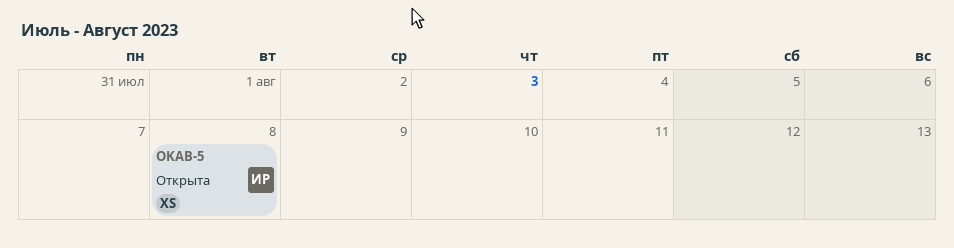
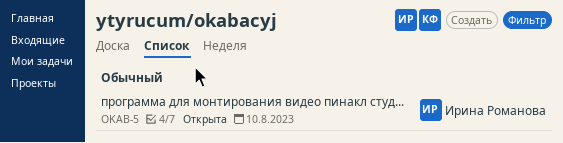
OKAB-5, due: Aug 8 -> Aug 10

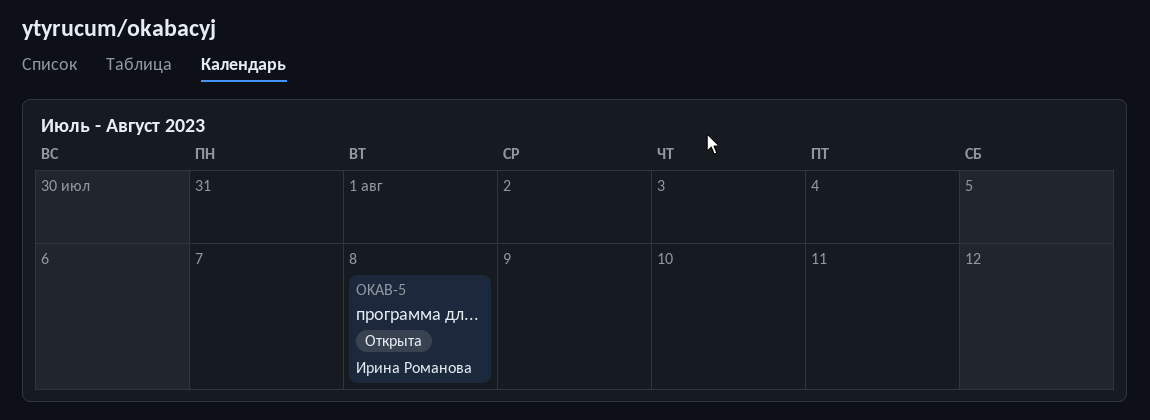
OKAB-5, due: Aug 10 -> Aug 8

